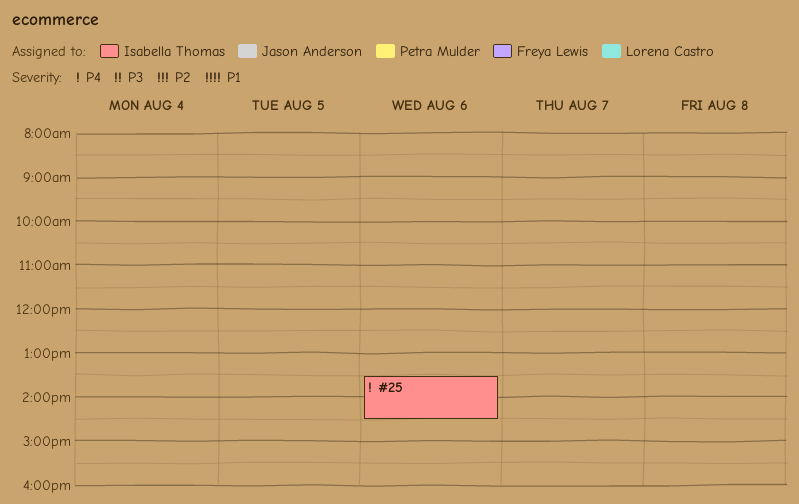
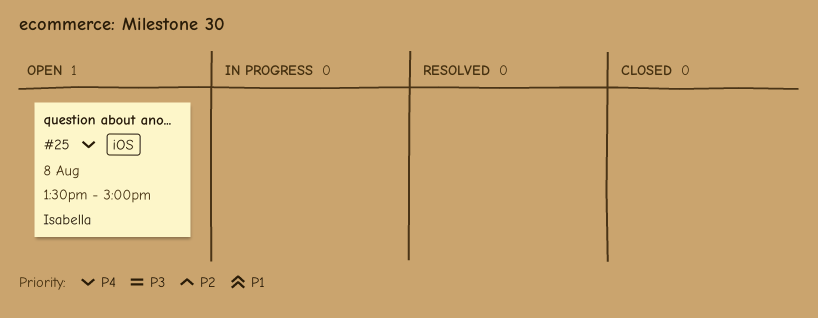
#25, day: Aug 6 -> Aug 8
#25, ends: 14:30 -> 15:00

